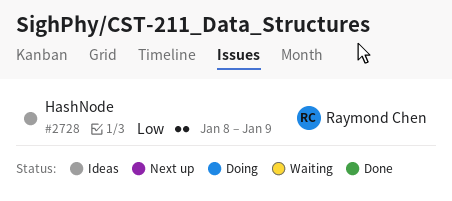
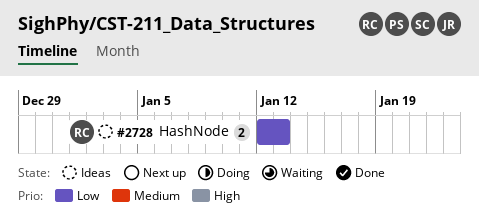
#2728, start: Jan 8 -> Jan 12
#2728, due: Jan 9 -> Jan 13

